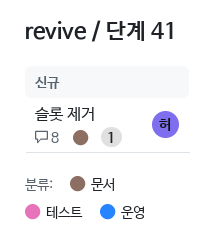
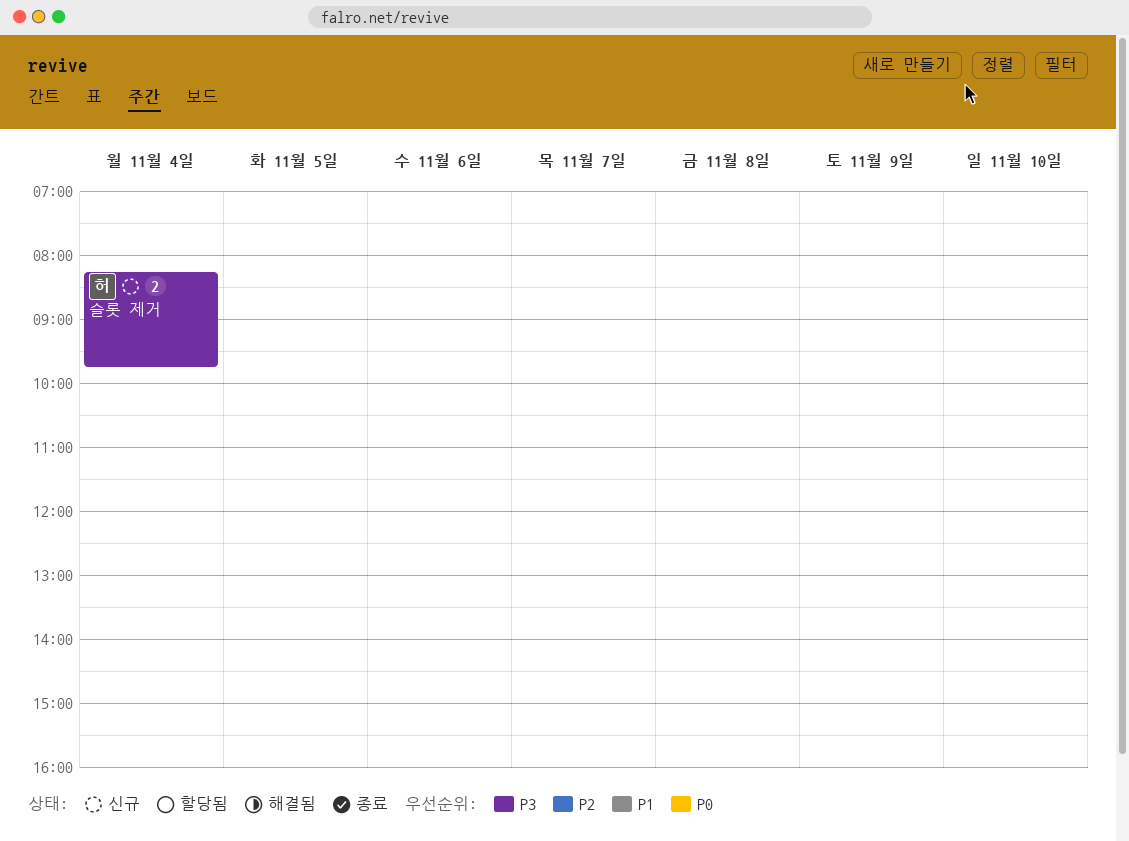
슬롯 제거, estimate: 1 -> 2

